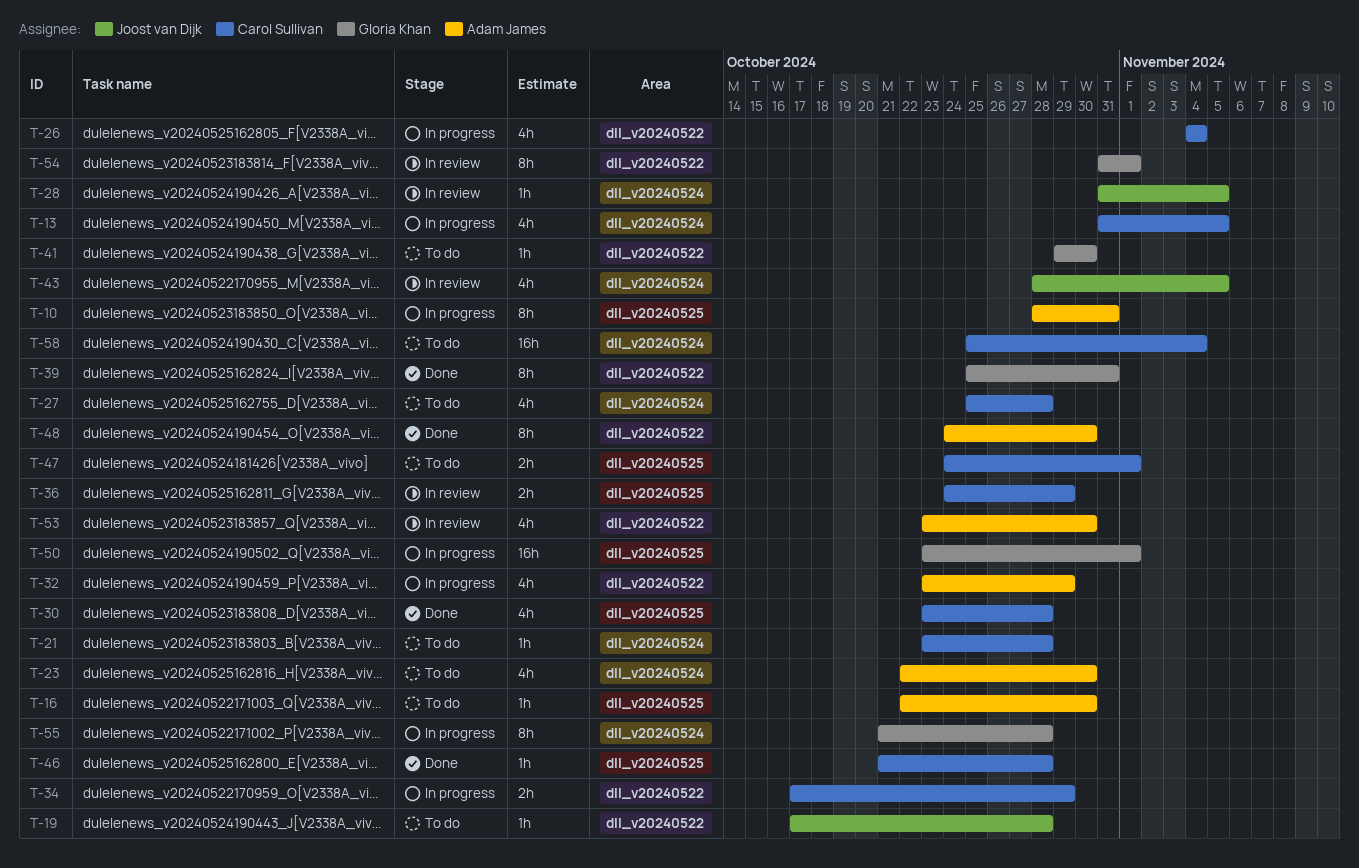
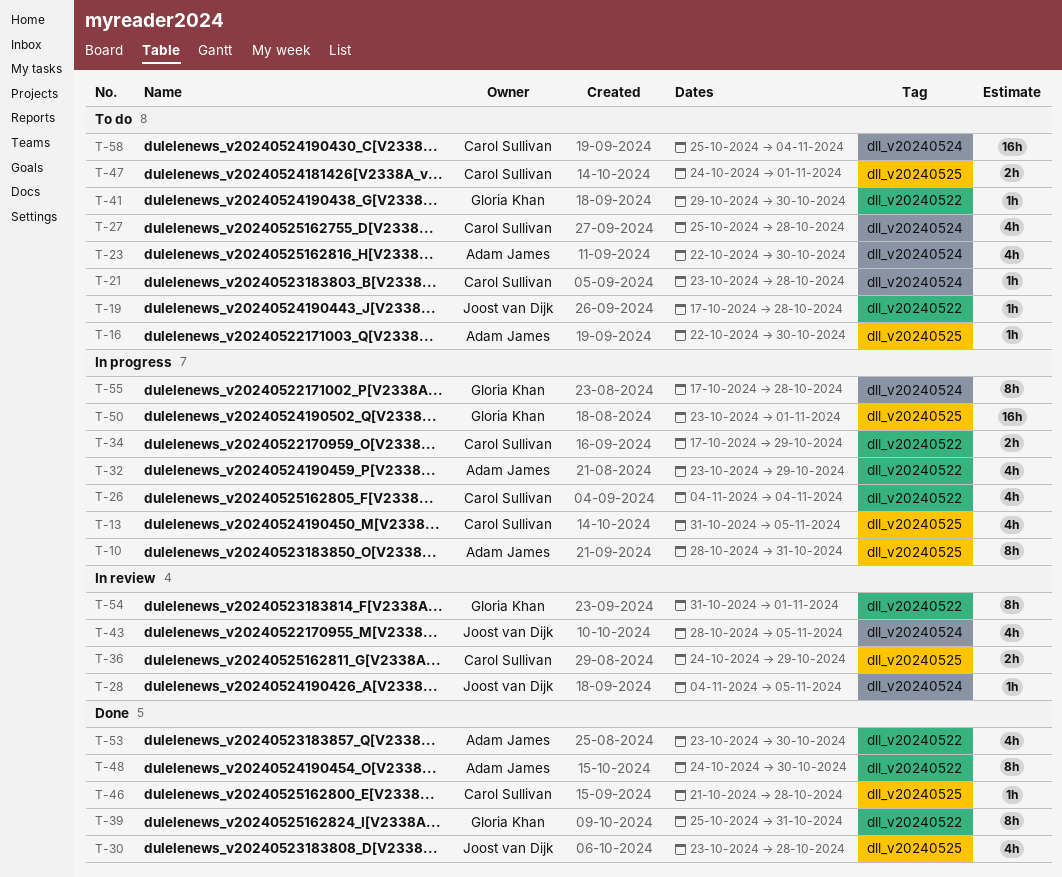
T-13, label: dll_v20240524 -> dll_v20240525
T-28, start: Oct 31 -> Nov 4
T-30, owner: Carol Sullivan -> Joost van Dijk
T-53, status: In review -> Done
T-55, start: Oct 21 -> Oct 17

